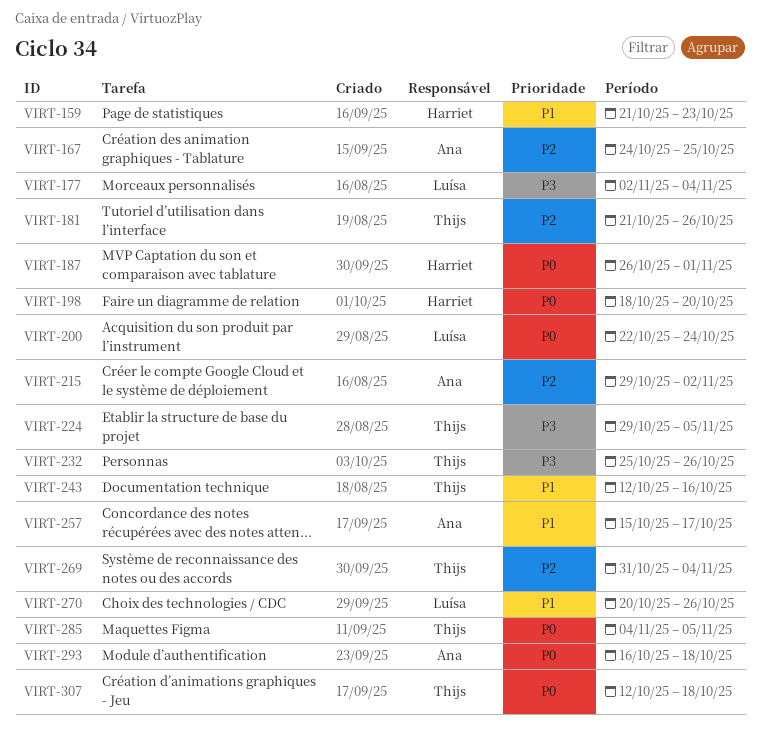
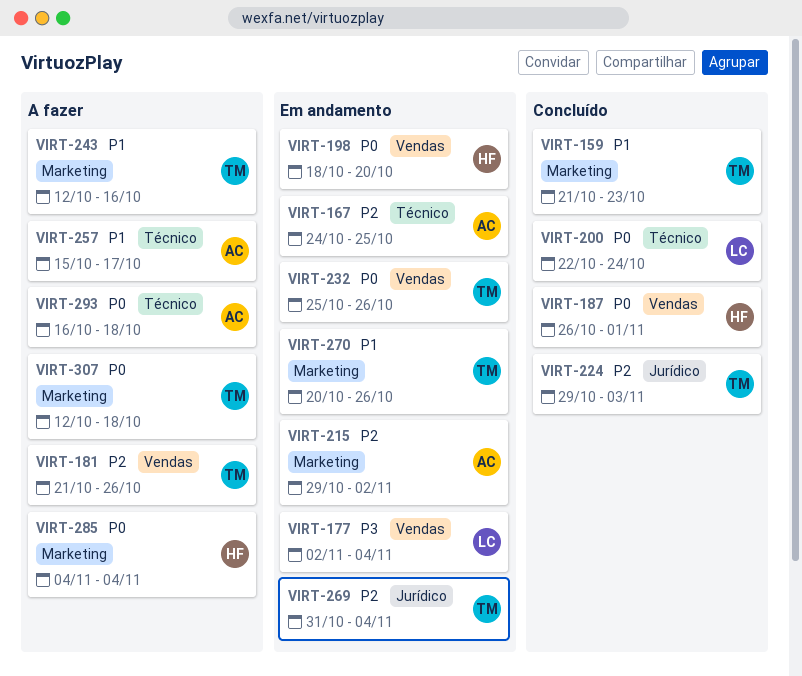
VIRT-159, owner: Harriet -> Thijs
VIRT-224, priority: P3 -> P2
VIRT-224, due: Nov 5 -> Nov 3
VIRT-232, priority: P3 -> P0
VIRT-270, owner: Luísa -> Thijs
VIRT-285, owner: Thijs -> Harriet
VIRT-285, due: Nov 5 -> Nov 4

